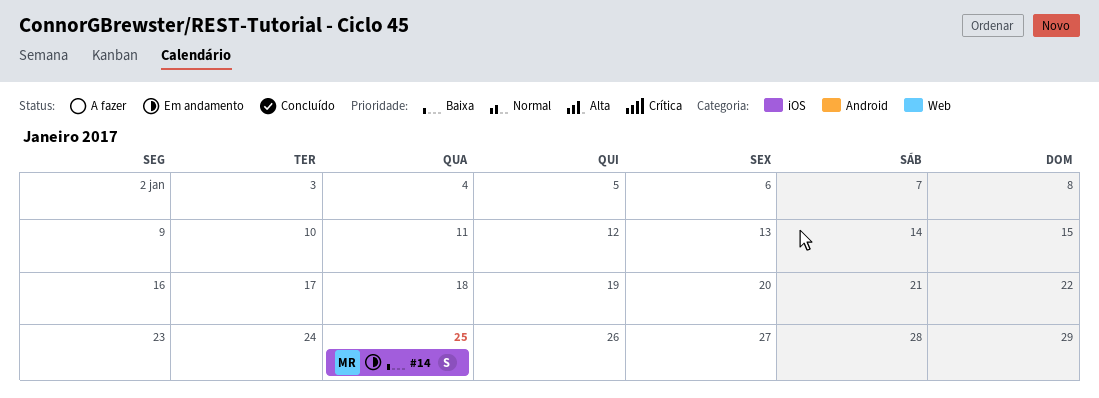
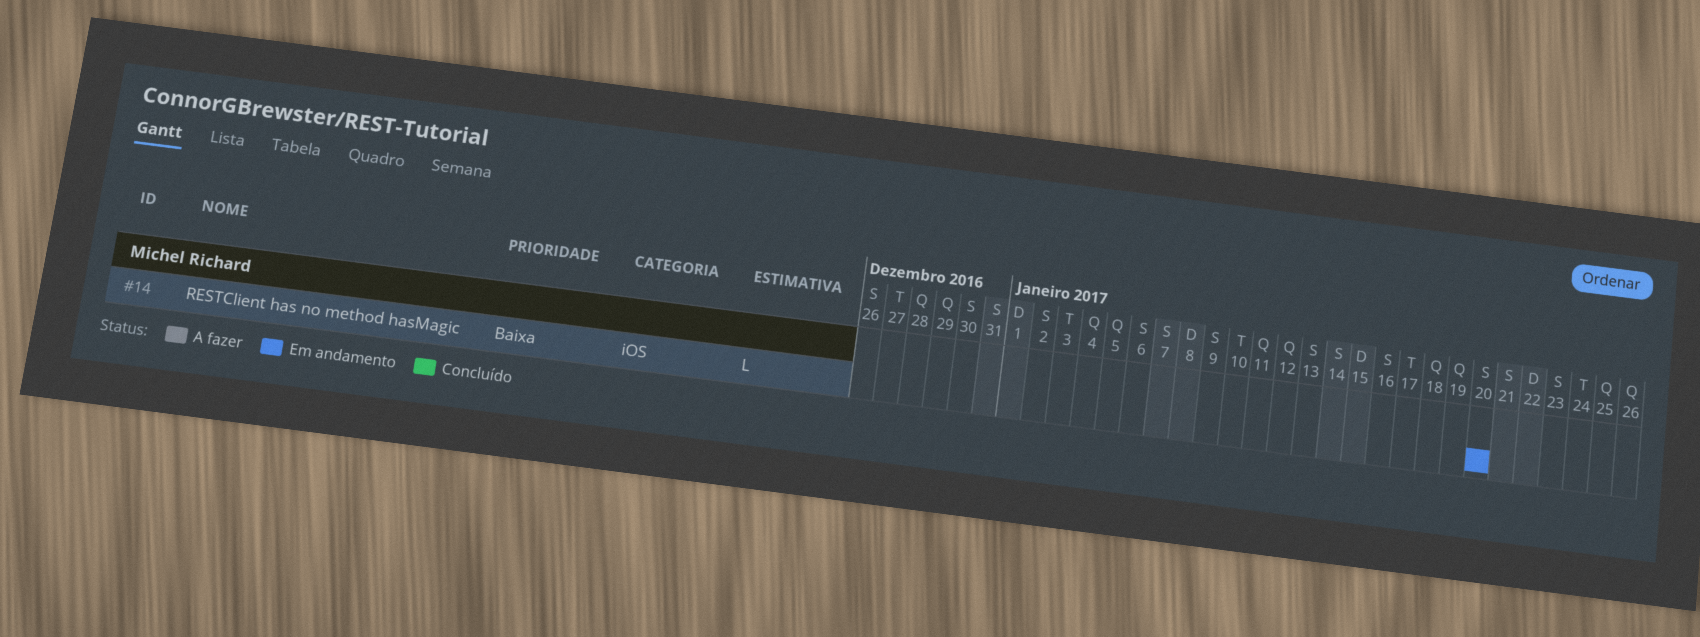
#14, estimate: S -> L
#14, start: Jan 25 -> Jan 20
#14, due: Jan 25 -> Jan 20

